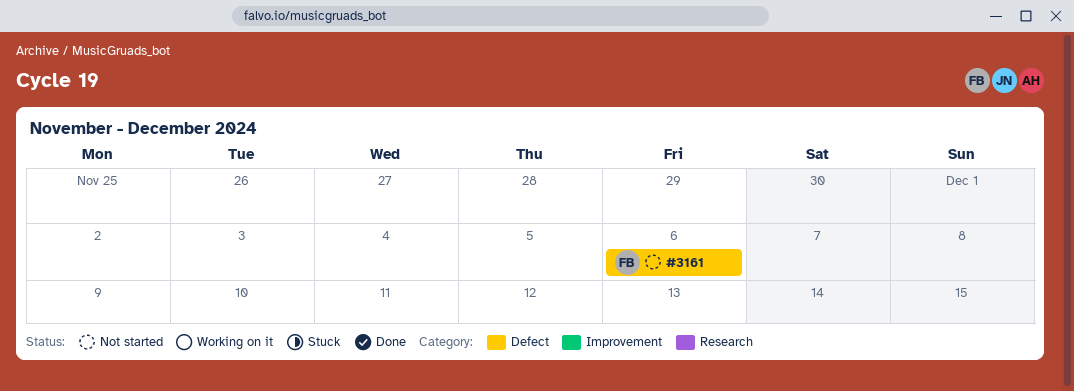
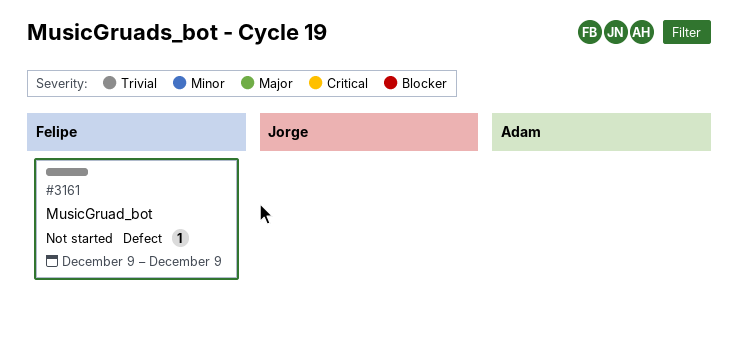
#3161, start: Dec 6 -> Dec 9
#3161, due: Dec 6 -> Dec 9

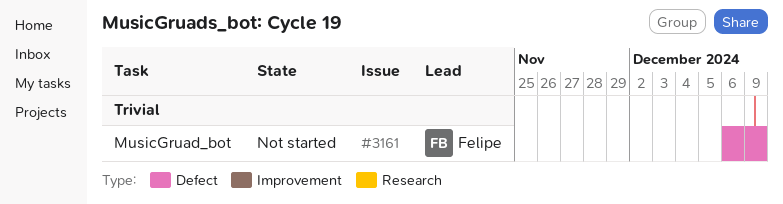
#3161, start: Dec 9 -> Dec 6

